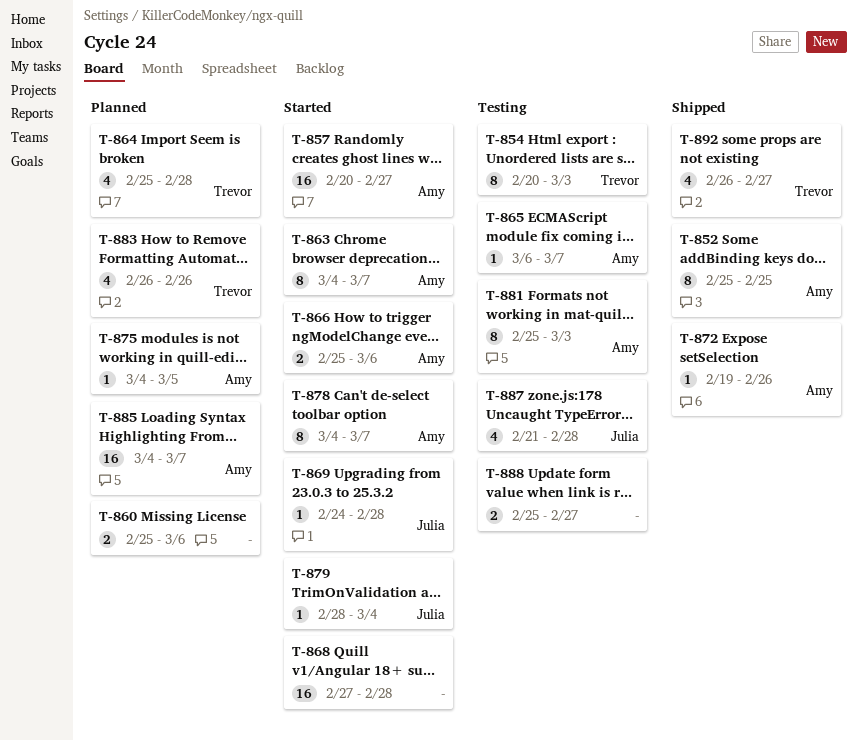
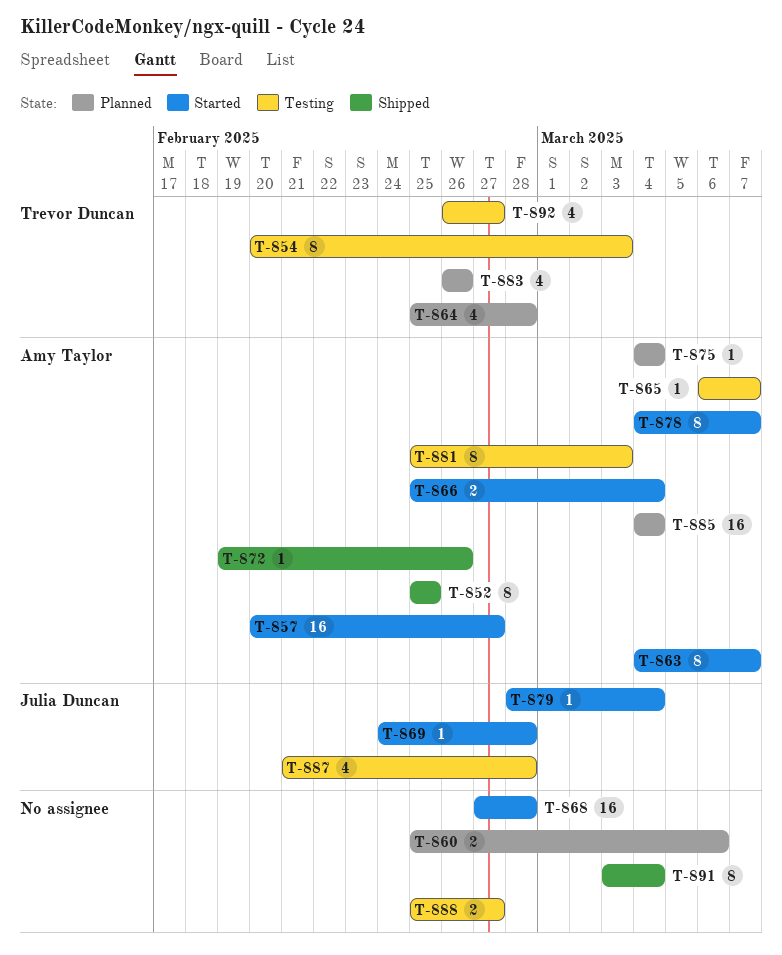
T-866, due: Mar 6 -> Mar 4
T-875, due: Mar 5 -> Mar 4
T-885, due: Mar 7 -> Mar 4
T-891: none -> present
T-892, status: Shipped -> Testing

